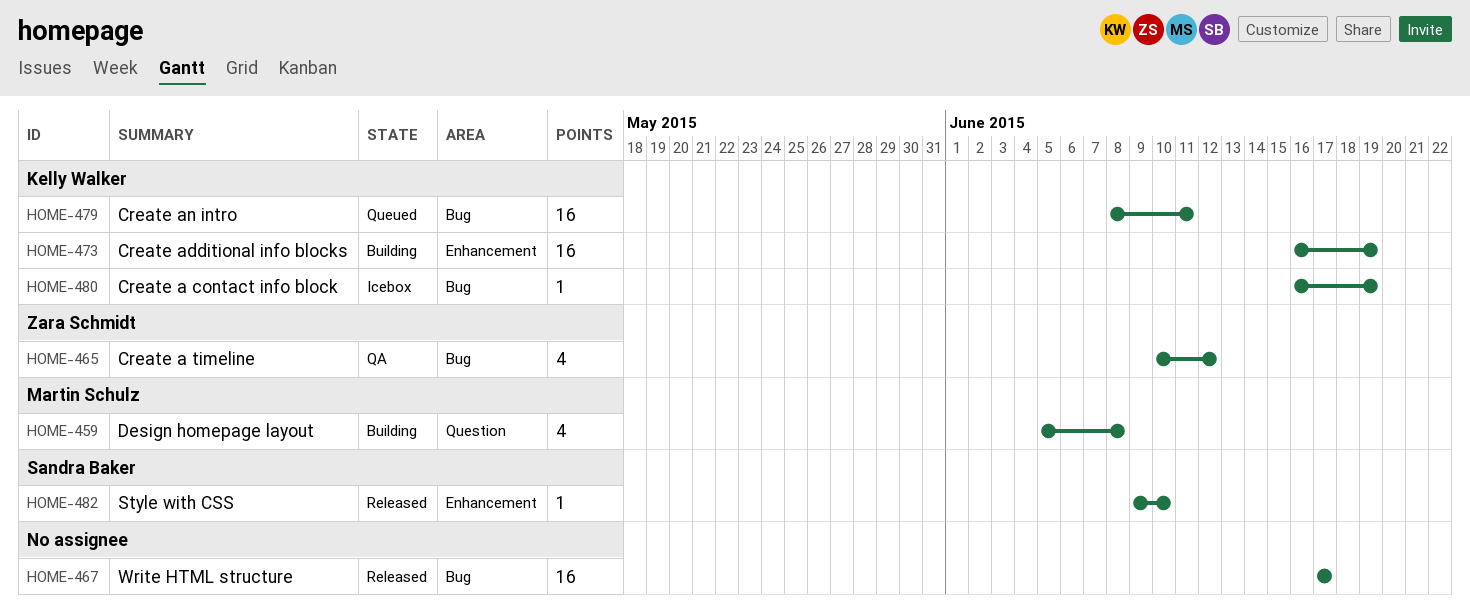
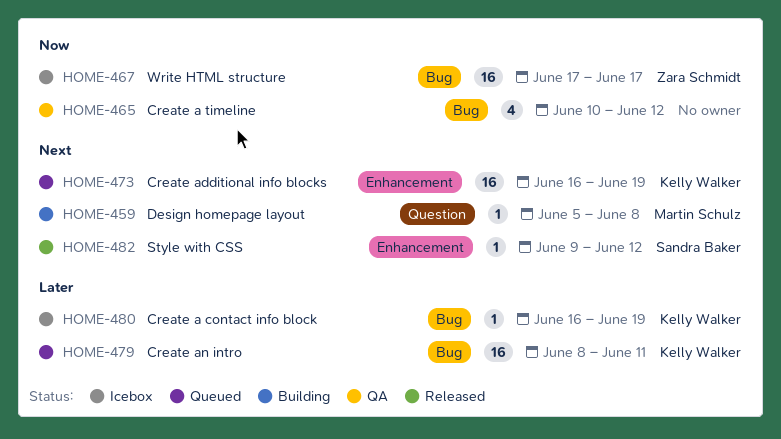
HOME-459, estimate: 4 -> 1
HOME-465, owner: Zara Schmidt -> none
HOME-467, status: Released -> Icebox
HOME-467, owner: none -> Zara Schmidt
HOME-473, status: Building -> Queued
HOME-482, due: Jun 10 -> Jun 12

